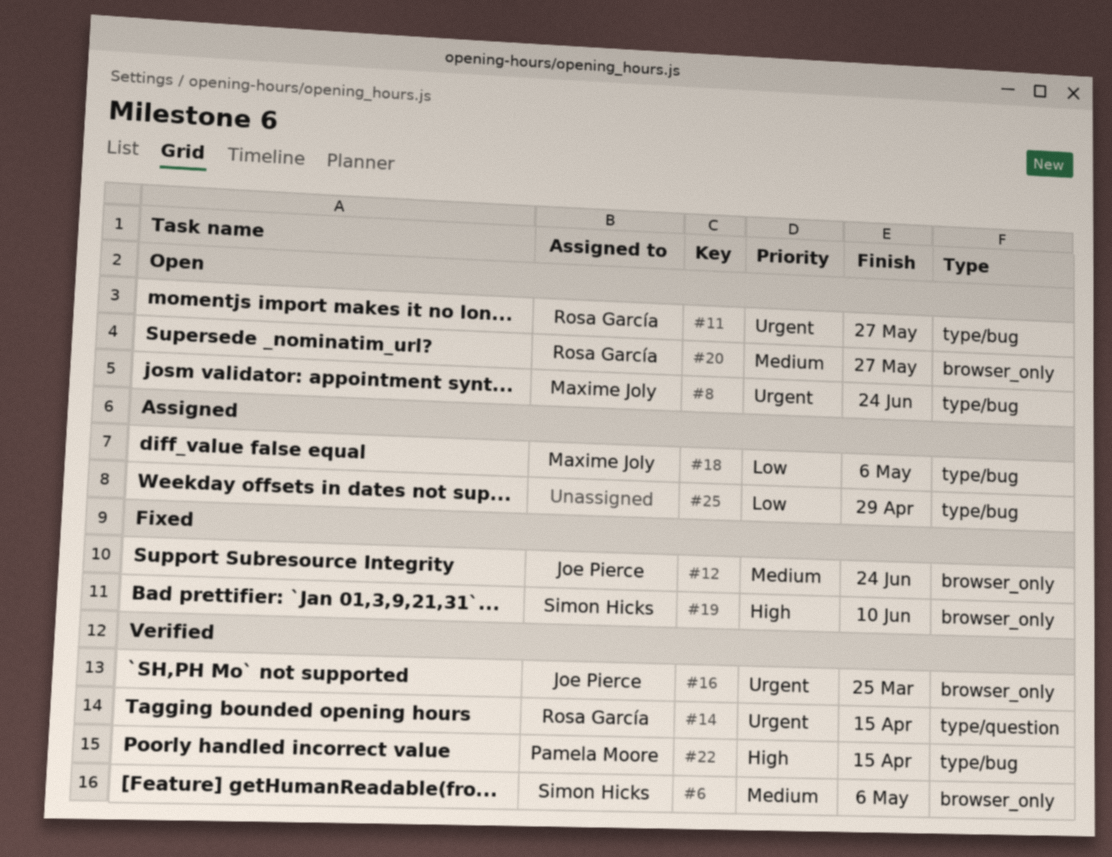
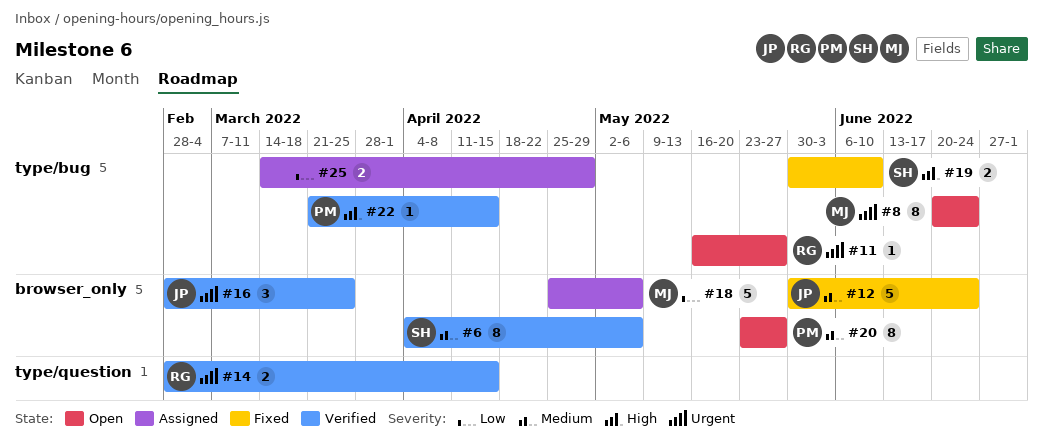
#18, label: type/bug -> browser_only
#19, label: browser_only -> type/bug
#20, owner: Rosa García -> Pamela Moore

